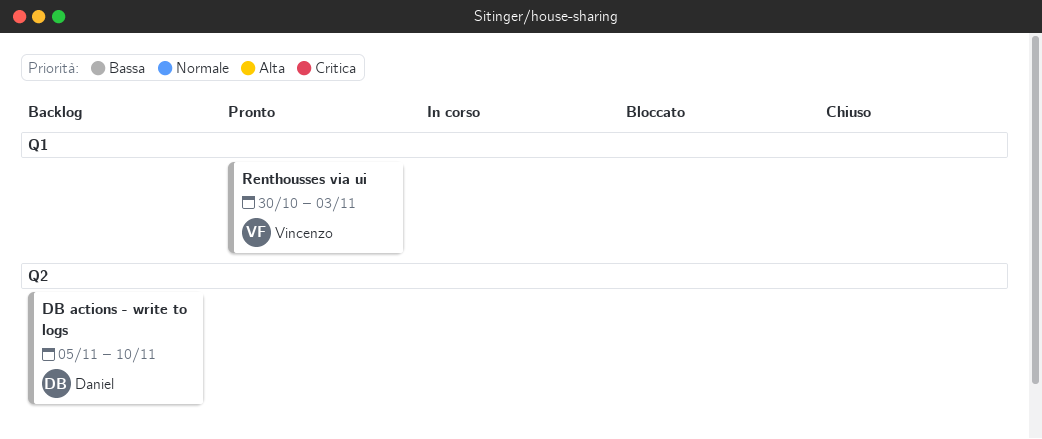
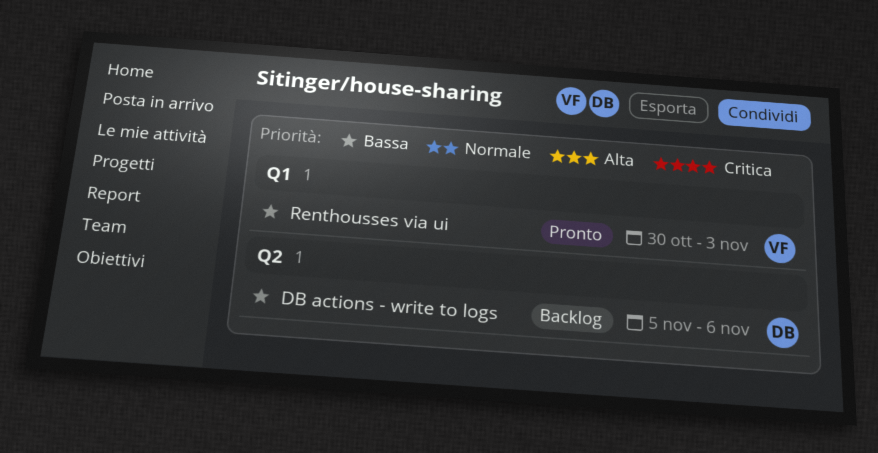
DB actions - write to logs, due: Nov 10 -> Nov 6

